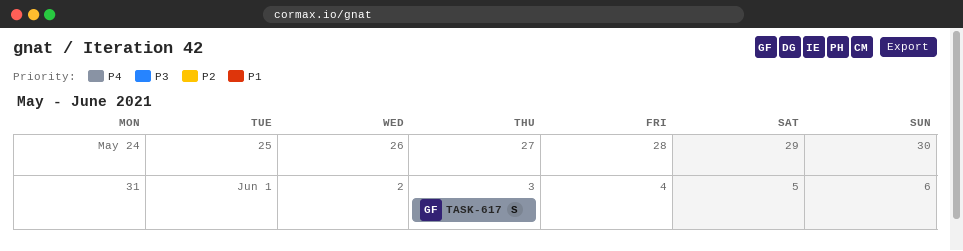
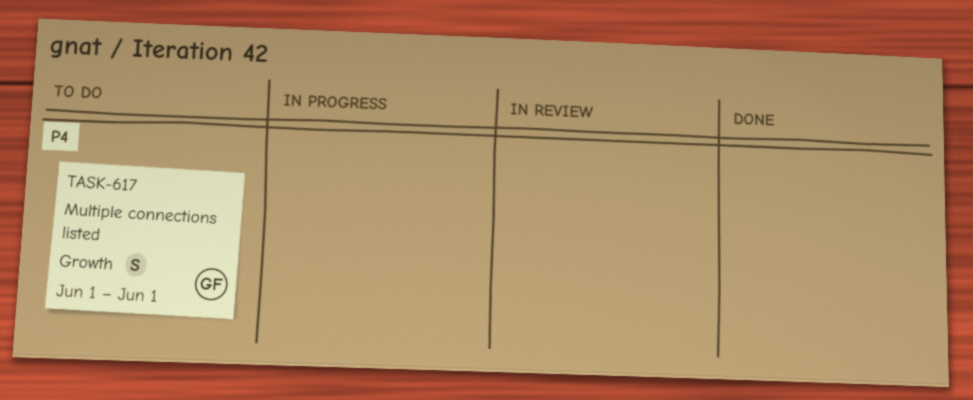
TASK-617, start: Jun 3 -> Jun 1
TASK-617, due: Jun 3 -> Jun 1

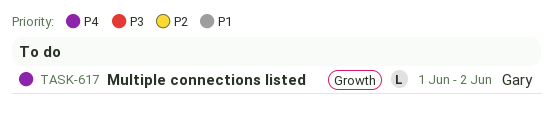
TASK-617, estimate: S -> L
TASK-617, due: Jun 1 -> Jun 2

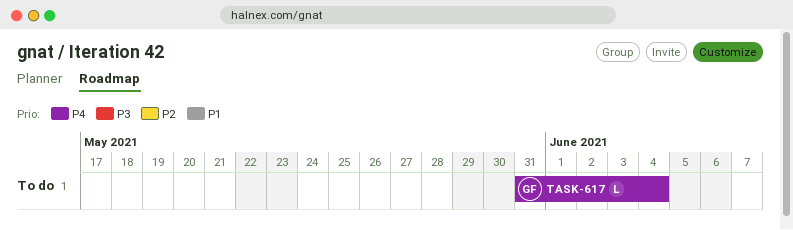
TASK-617, start: Jun 1 -> May 31
TASK-617, due: Jun 2 -> Jun 4

